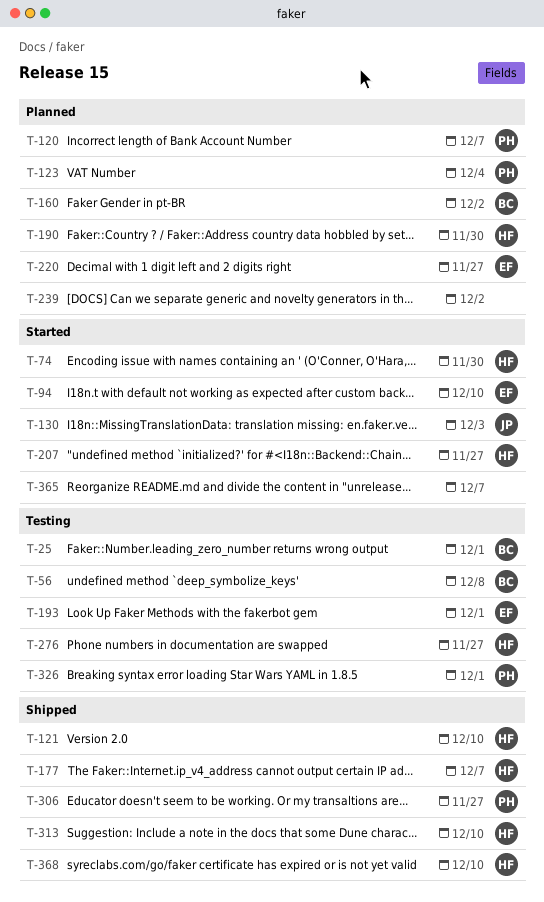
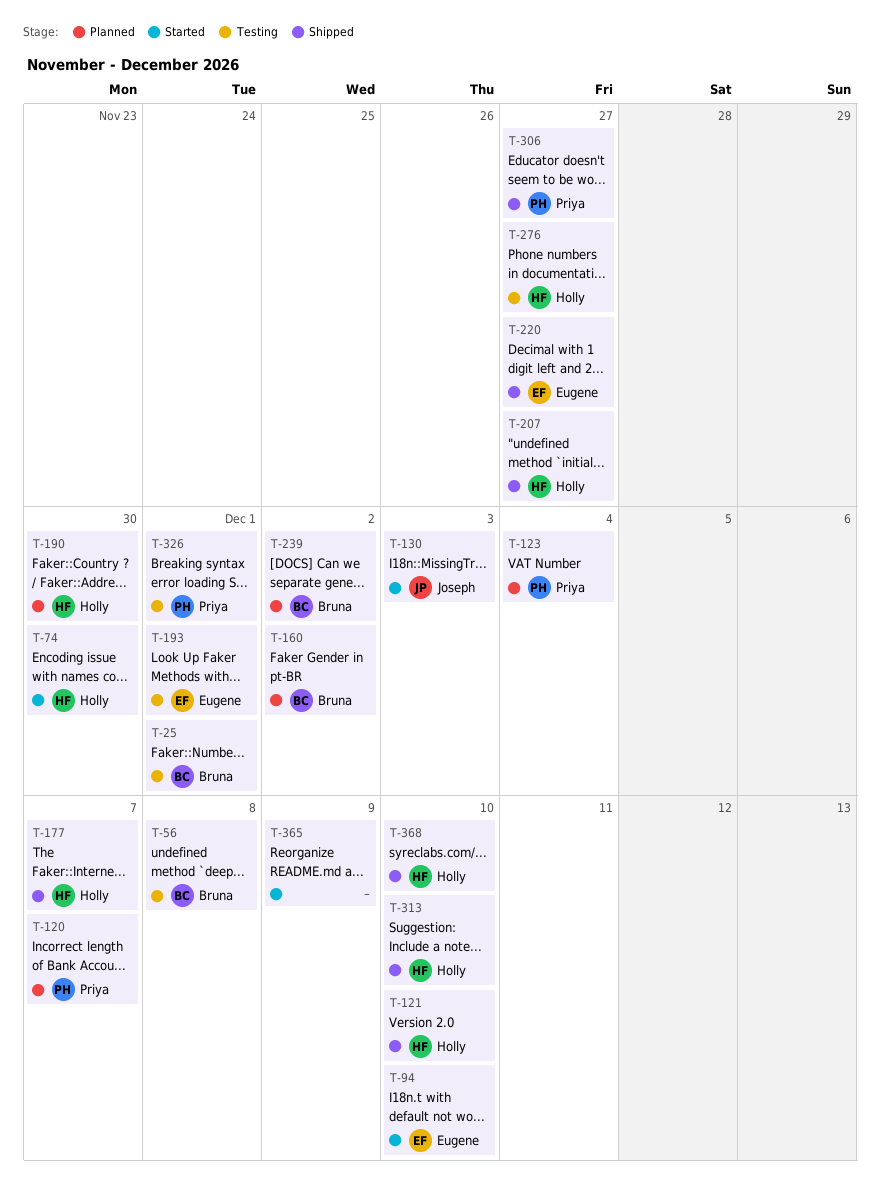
T-207, status: Started -> Shipped
T-220, status: Planned -> Shipped
T-239, owner: none -> Bruna
T-365, due: Dec 7 -> Dec 9

